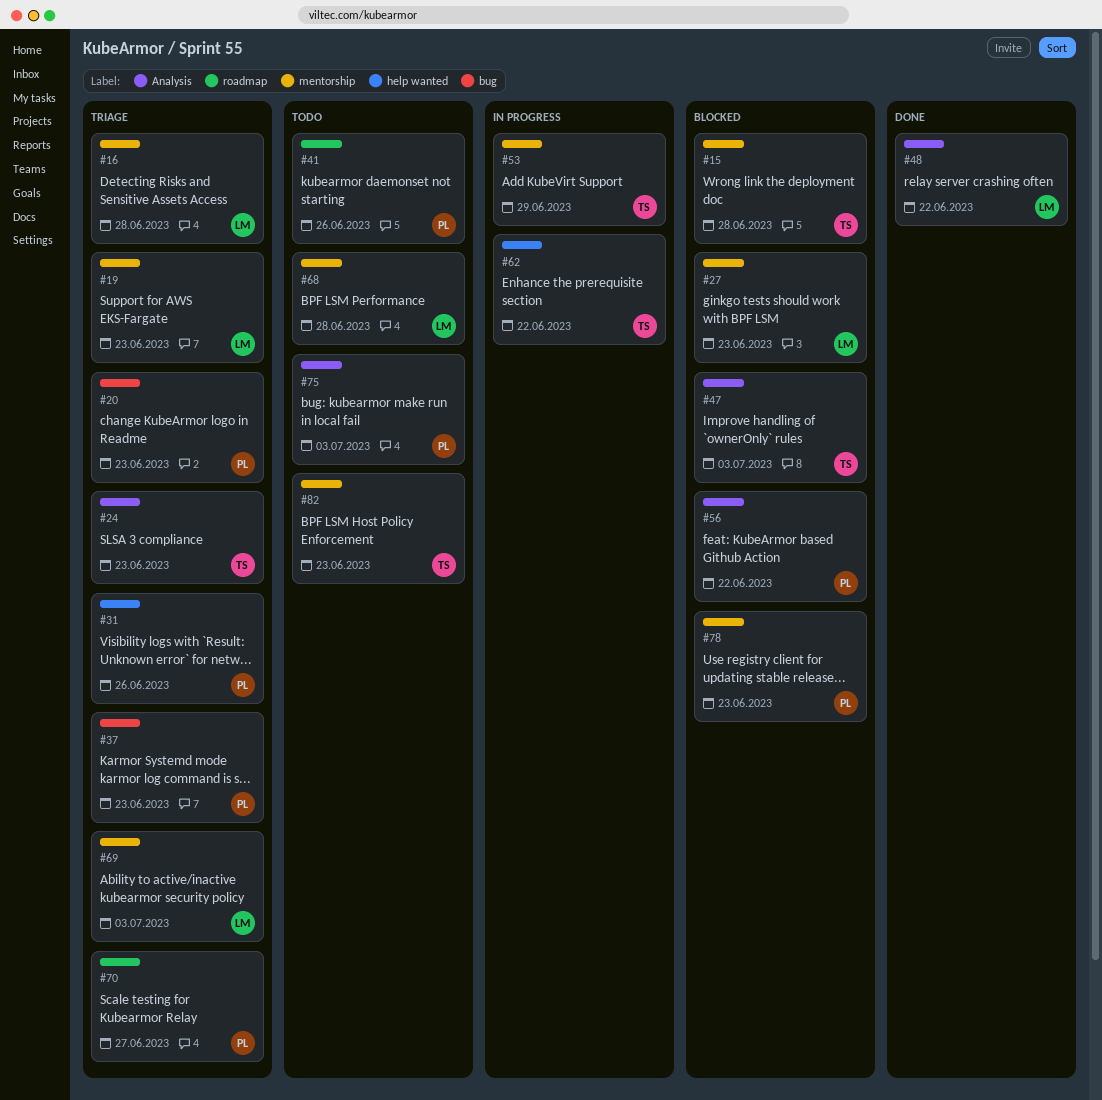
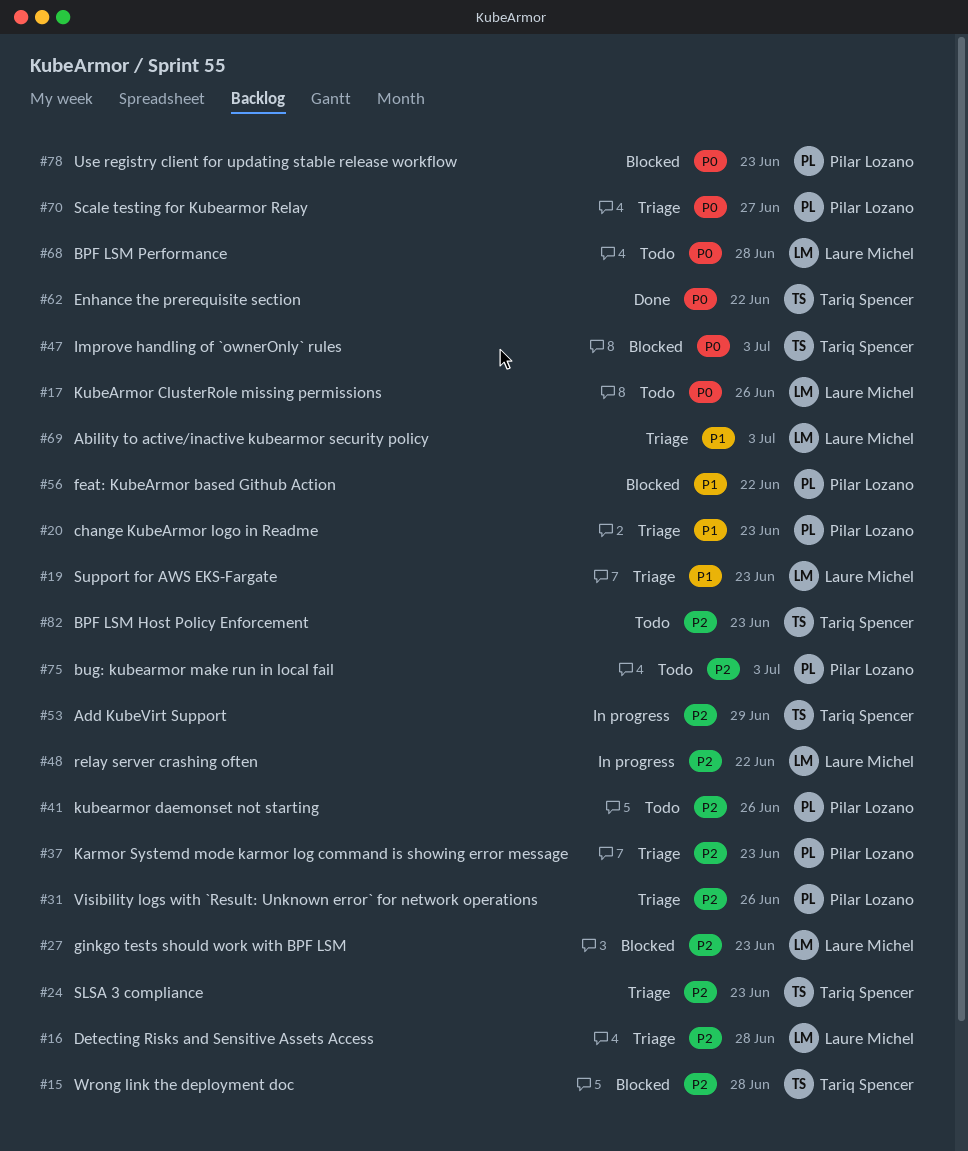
#17: none -> present
#48, status: Done -> In progress
#62, status: In progress -> Done

